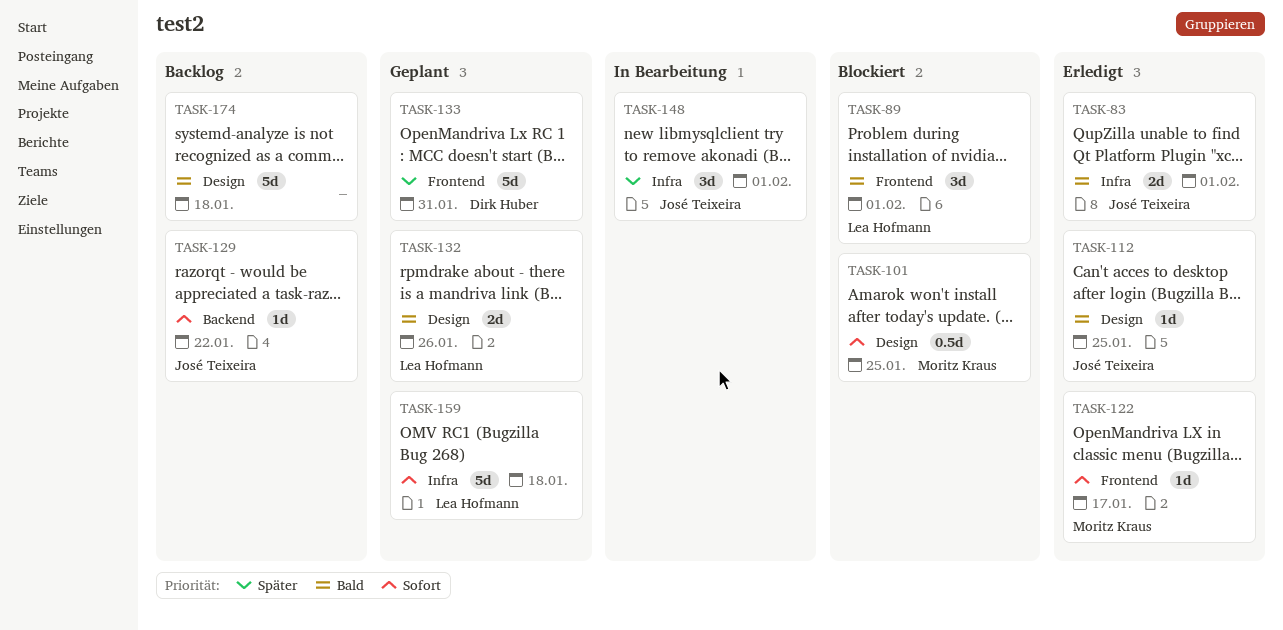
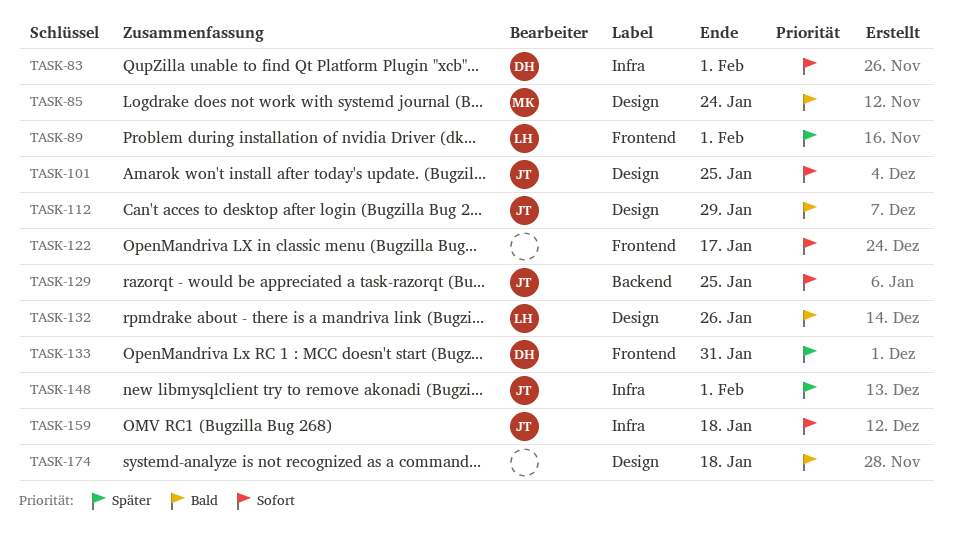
TASK-83, owner: José Teixeira -> Dirk Huber
TASK-83, priority: Bald -> Sofort
TASK-85: none -> present
TASK-89, priority: Bald -> Später
TASK-101, owner: Moritz Kraus -> José Teixeira
TASK-112, due: Jan 25 -> Jan 29
TASK-122, owner: Moritz Kraus -> none
TASK-129, due: Jan 22 -> Jan 25
TASK-159, owner: Lea Hofmann -> José Teixeira

